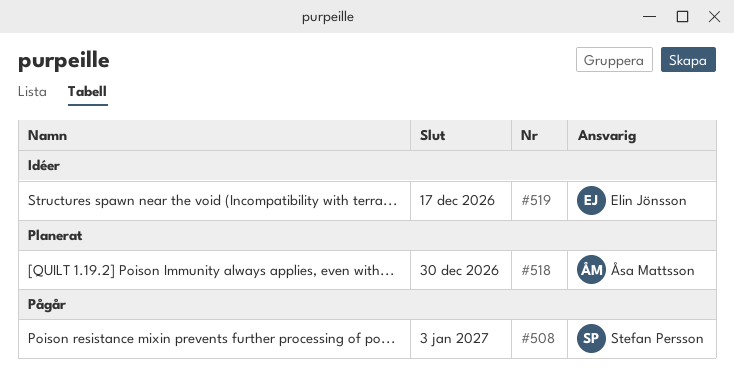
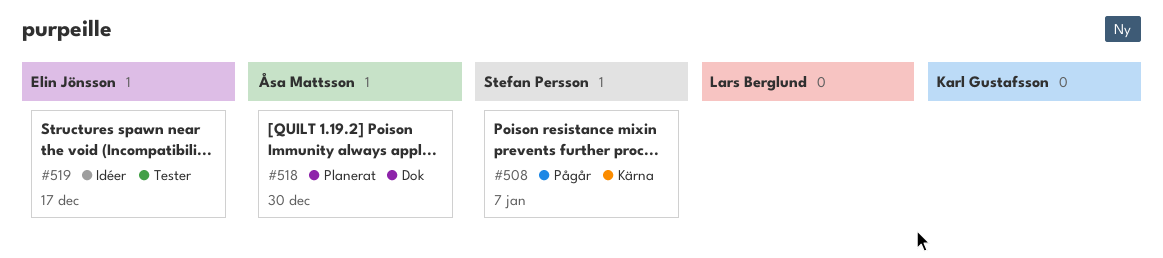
#508, due: Jan 3 -> Jan 7

